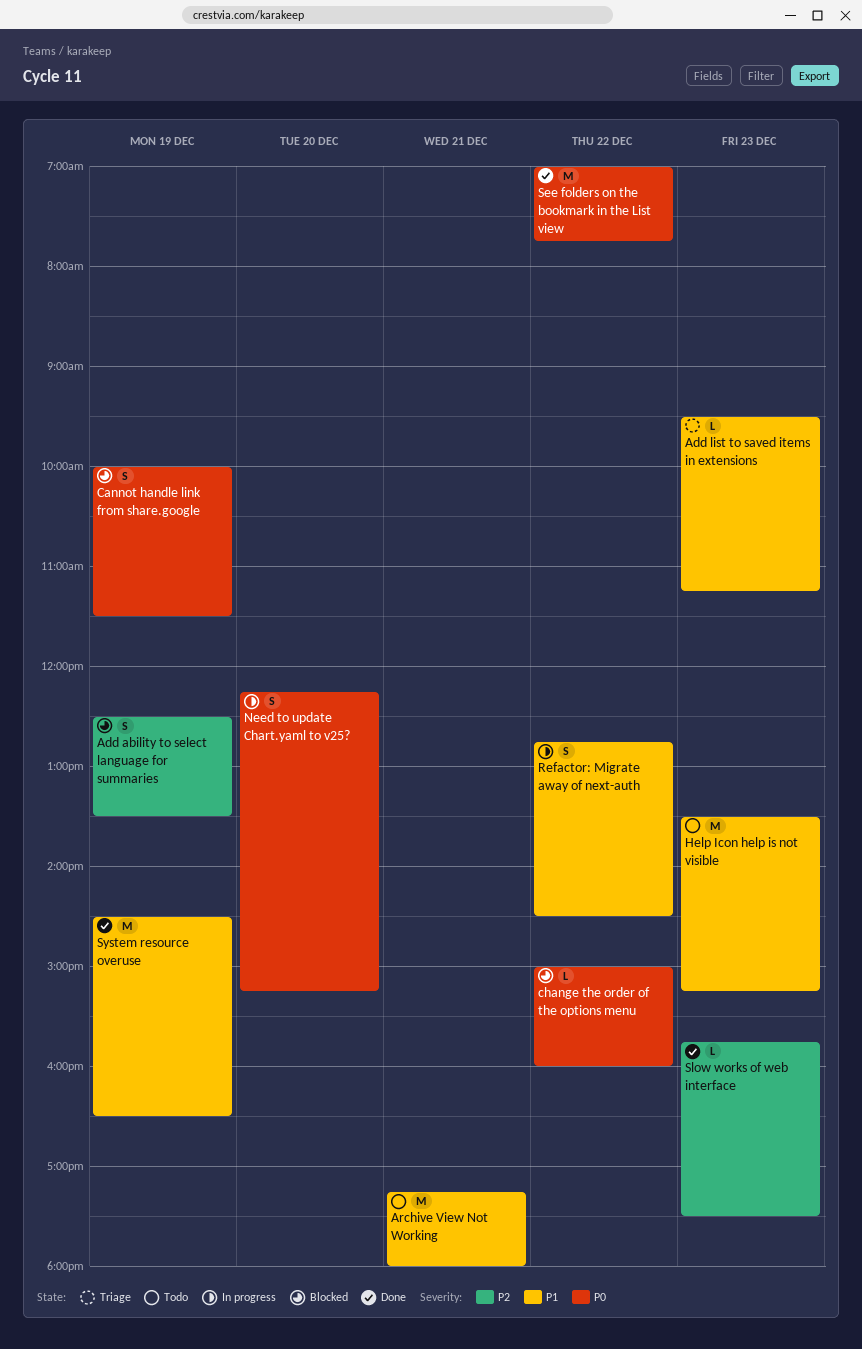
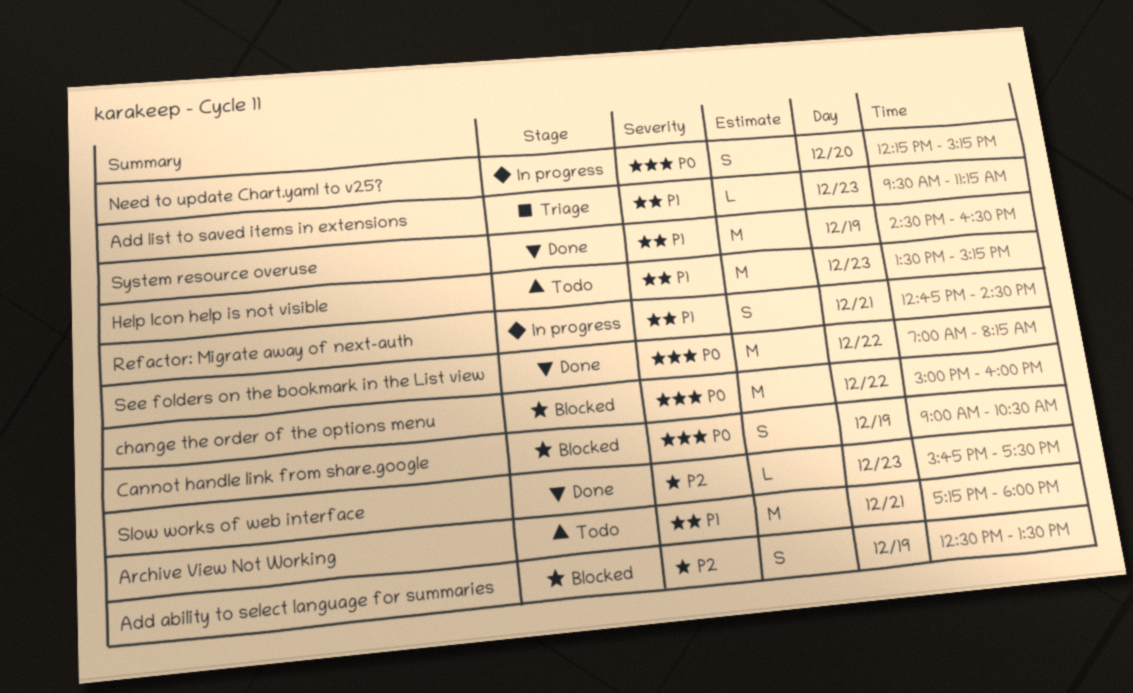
Cannot handle link from share.google, begins: 10:00 -> 09:00
Cannot handle link from share.google, ends: 11:30 -> 10:30
change the order of the options menu, estimate: L -> M
Refactor: Migrate away of next-auth, day: Dec 22 -> Dec 21
See folders on the bookmark in the List view, ends: 07:45 -> 08:15

